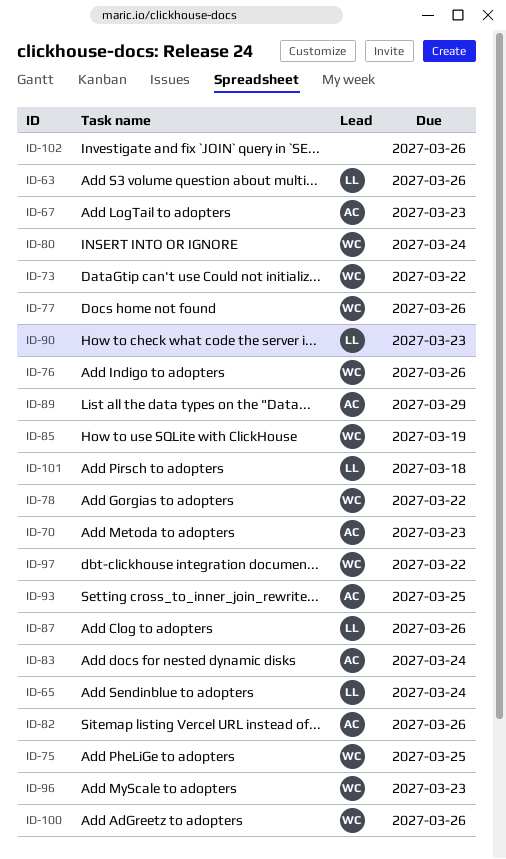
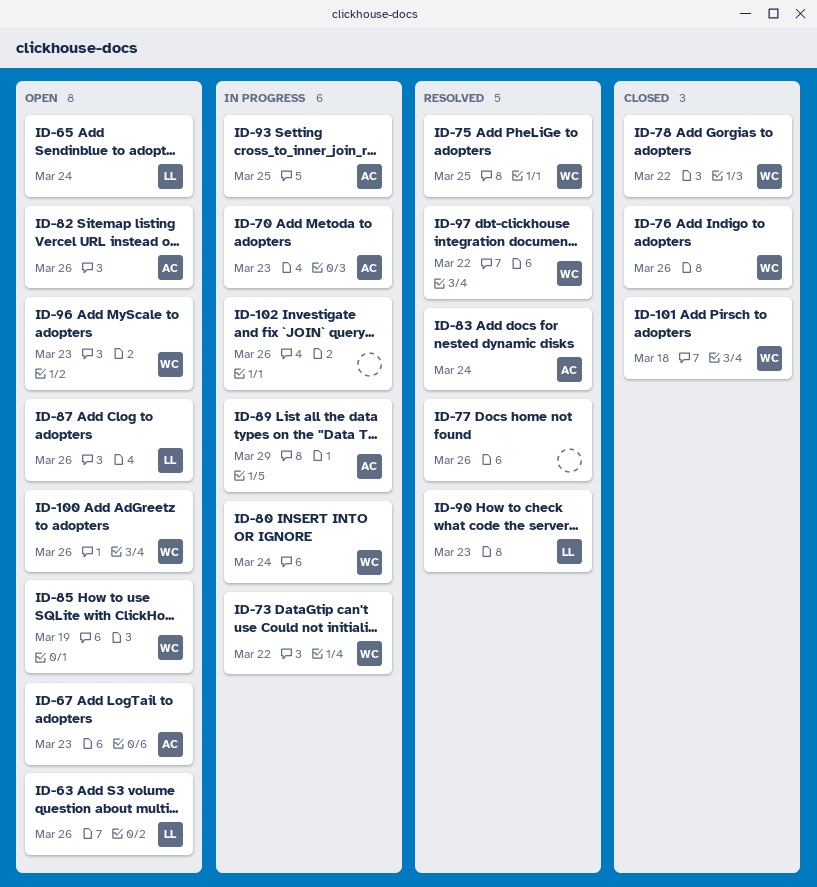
ID-77, owner: WC -> none
ID-101, owner: LL -> WC

